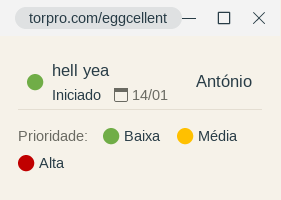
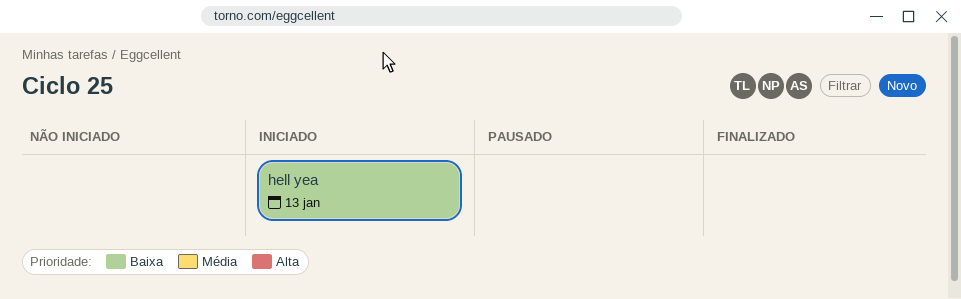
hell yea, due: Jan 14 -> Jan 13

